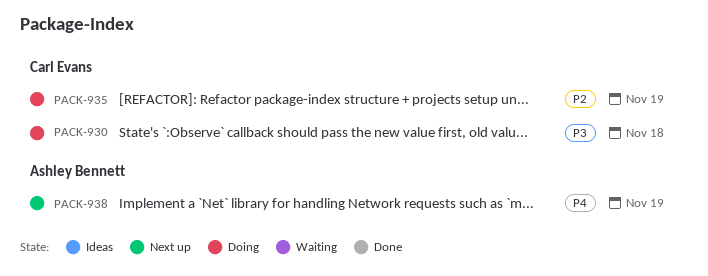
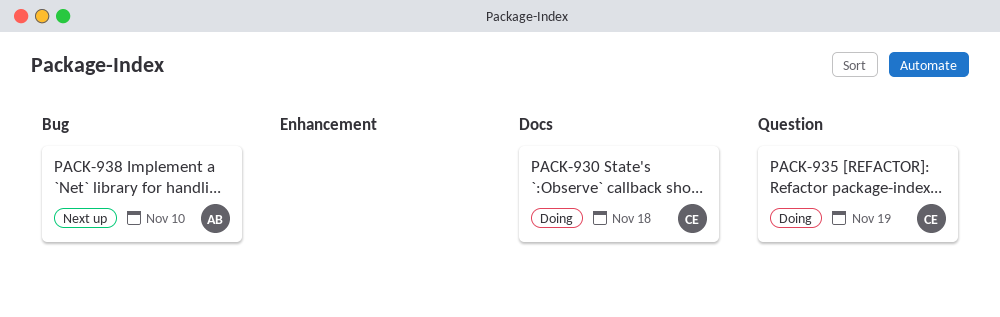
PACK-938, due: Nov 19 -> Nov 10

